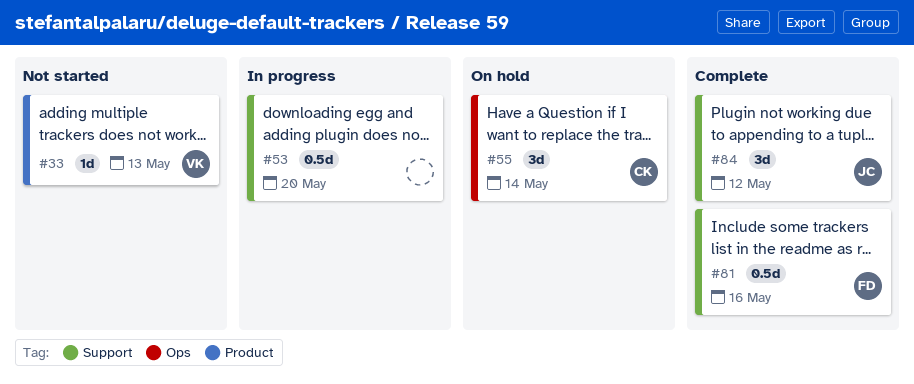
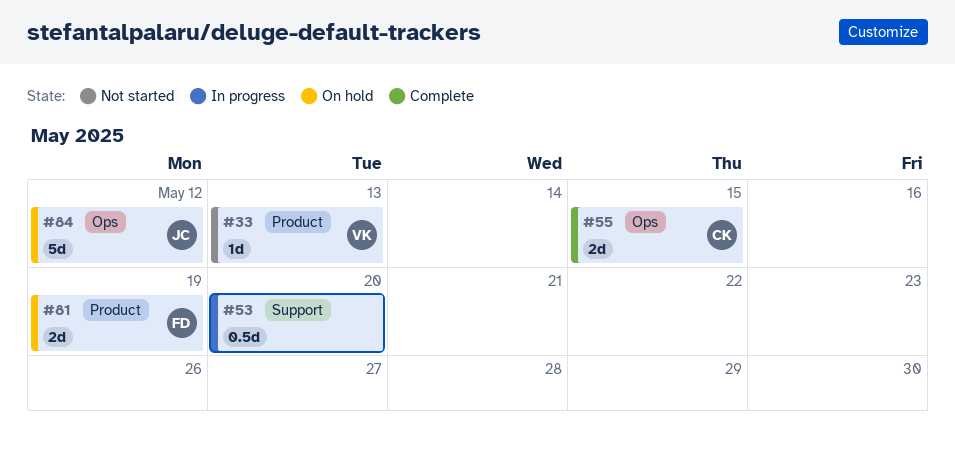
#55, status: On hold -> Complete
#55, estimate: 3d -> 2d
#55, due: May 14 -> May 15
#81, status: Complete -> On hold
#81, label: Support -> Product
#81, estimate: 0.5d -> 2d
#81, due: May 16 -> May 19
#84, status: Complete -> On hold
#84, label: Support -> Ops
#84, estimate: 3d -> 5d

